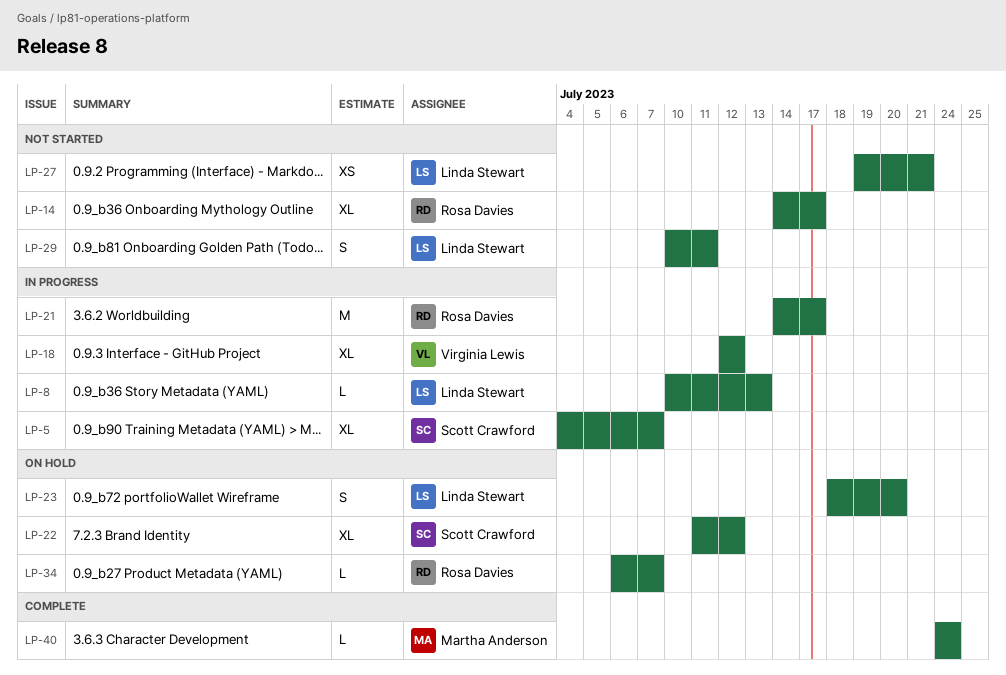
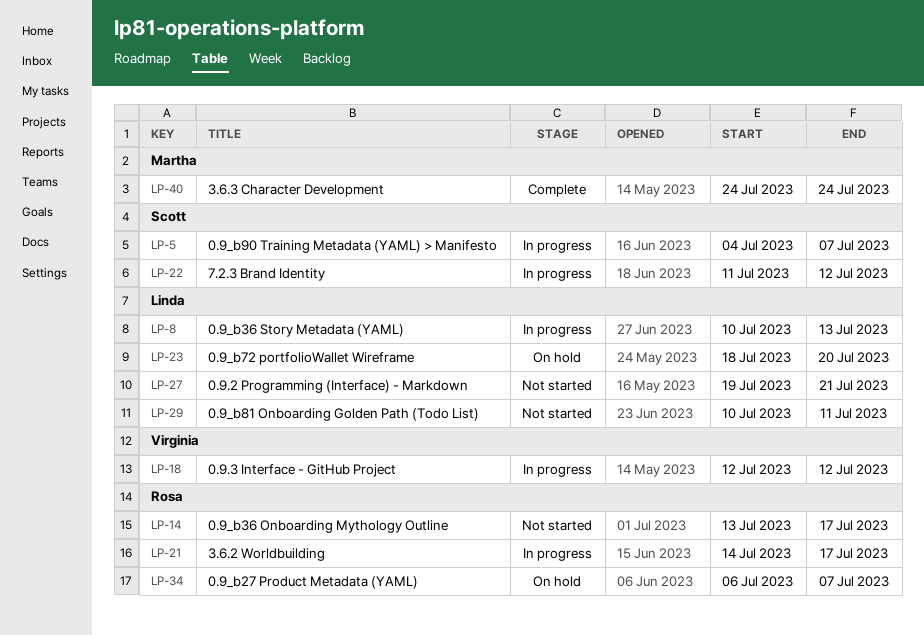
LP-14, start: Jul 14 -> Jul 13
LP-22, status: On hold -> In progress

